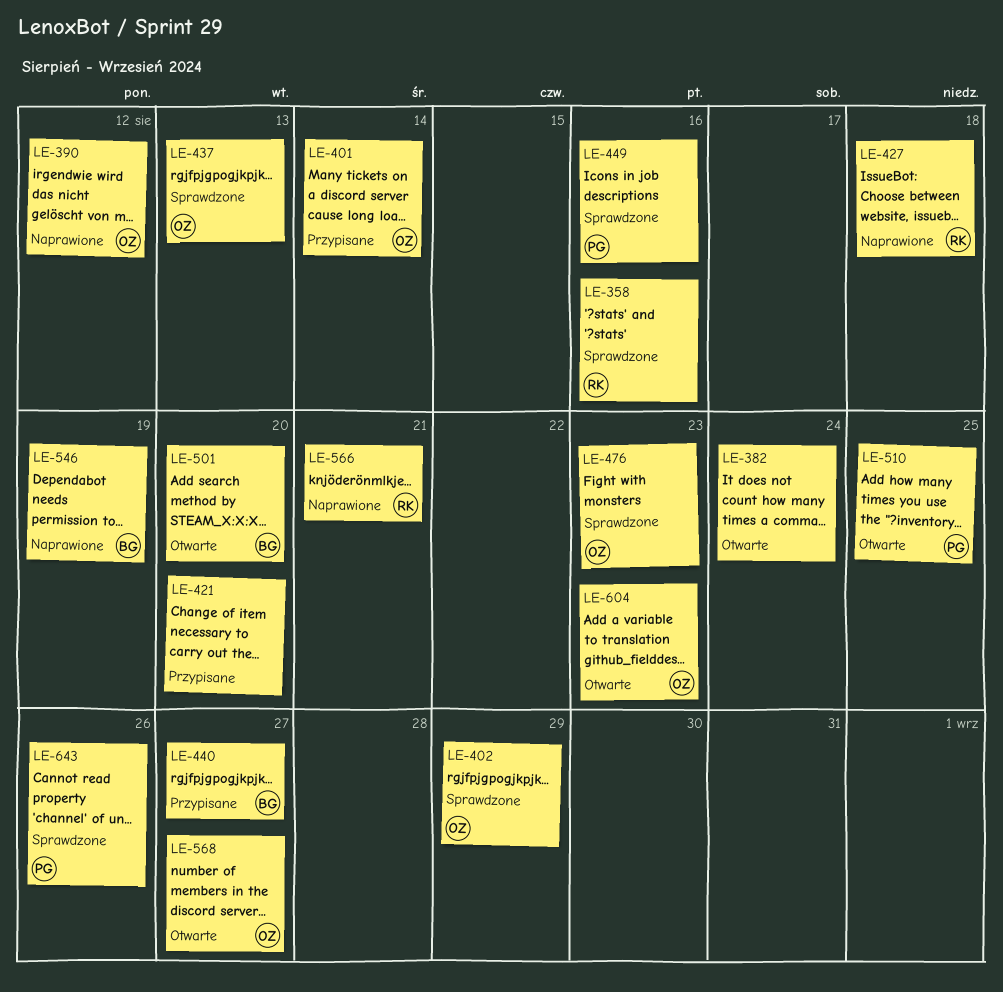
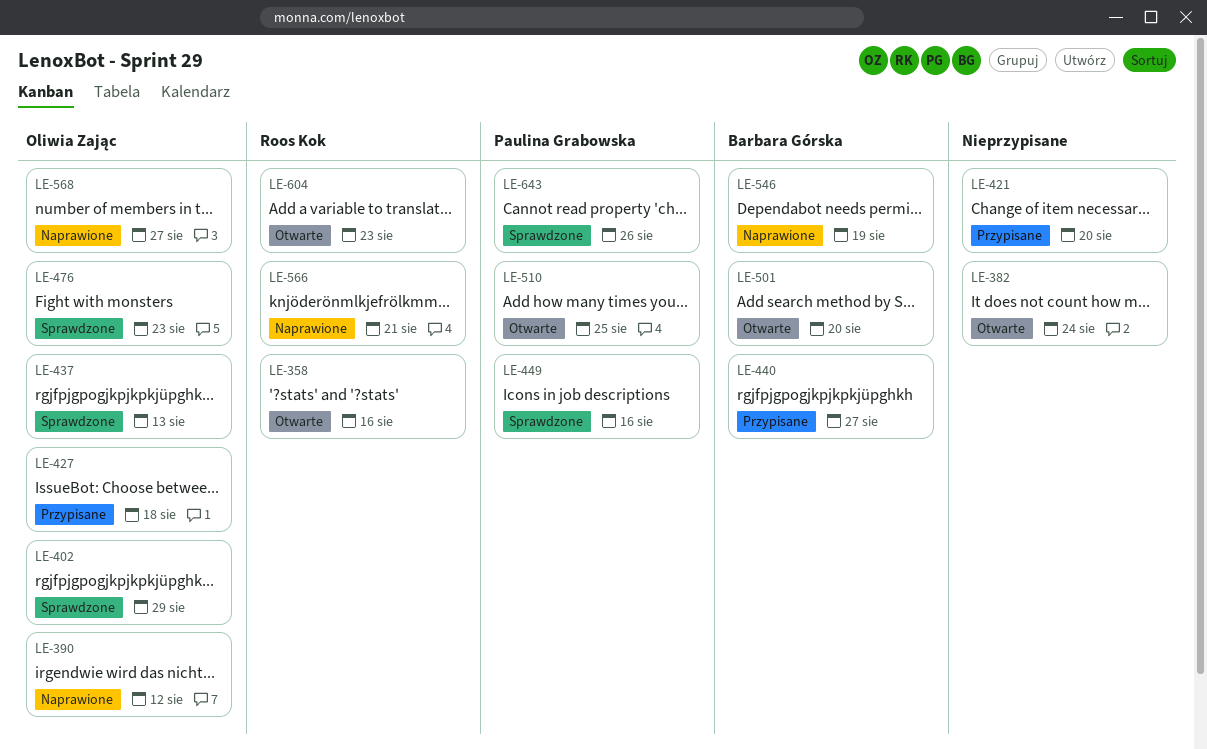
LE-358, status: Sprawdzone -> Otwarte
LE-401: present -> none
LE-427, status: Naprawione -> Przypisane
LE-427, owner: Roos Kok -> Oliwia Zając
LE-568, status: Otwarte -> Naprawione
LE-604, owner: Oliwia Zając -> Roos Kok

